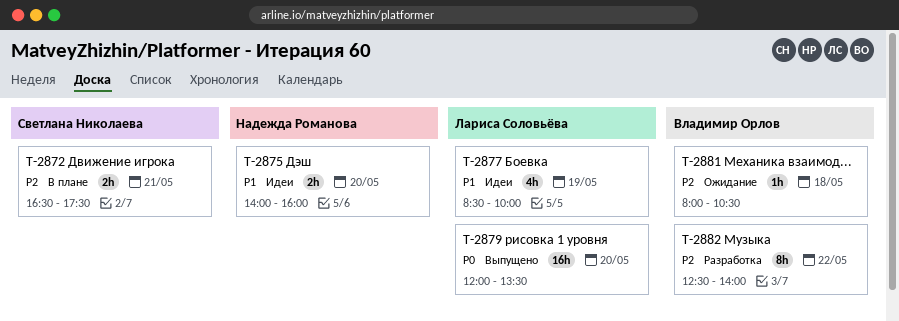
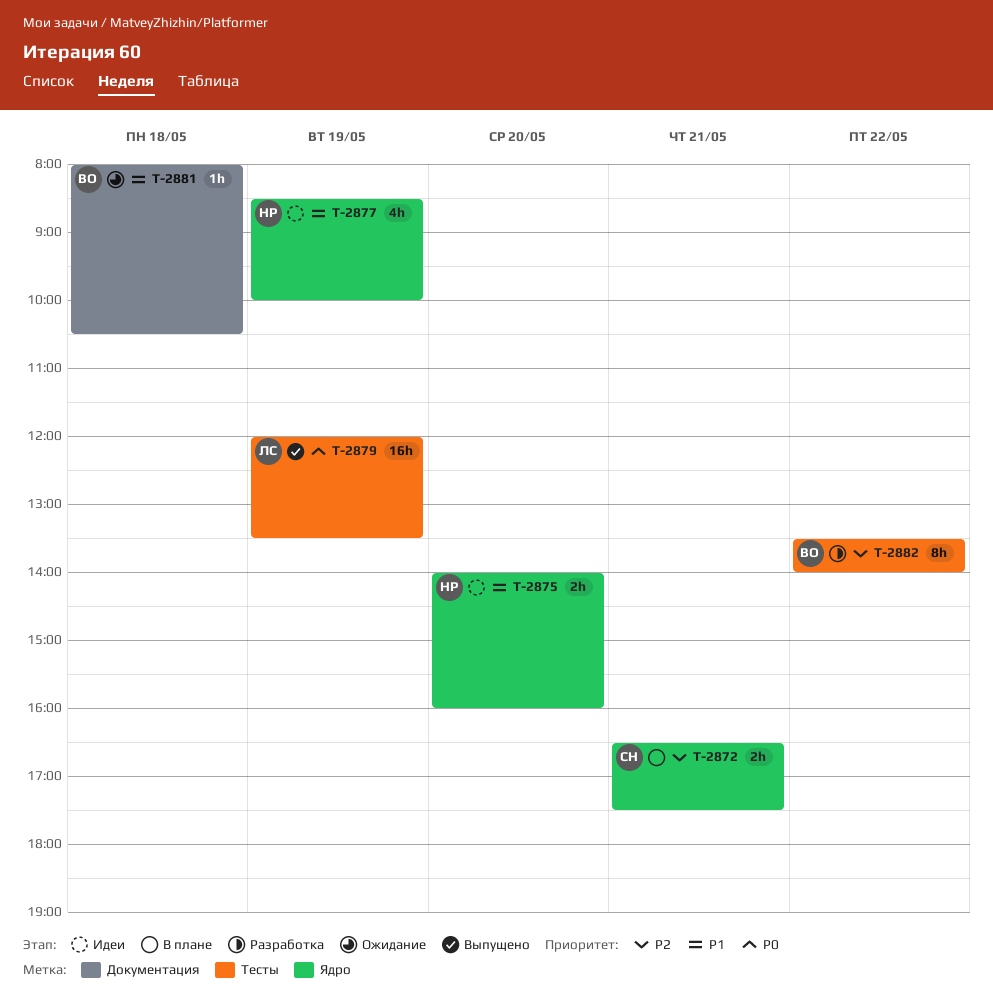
T-2877, owner: Лариса Соловьёва -> Надежда Романова
T-2879, day: May 20 -> May 19
T-2881, priority: P2 -> P1
T-2882, begins: 12:30 -> 13:30

